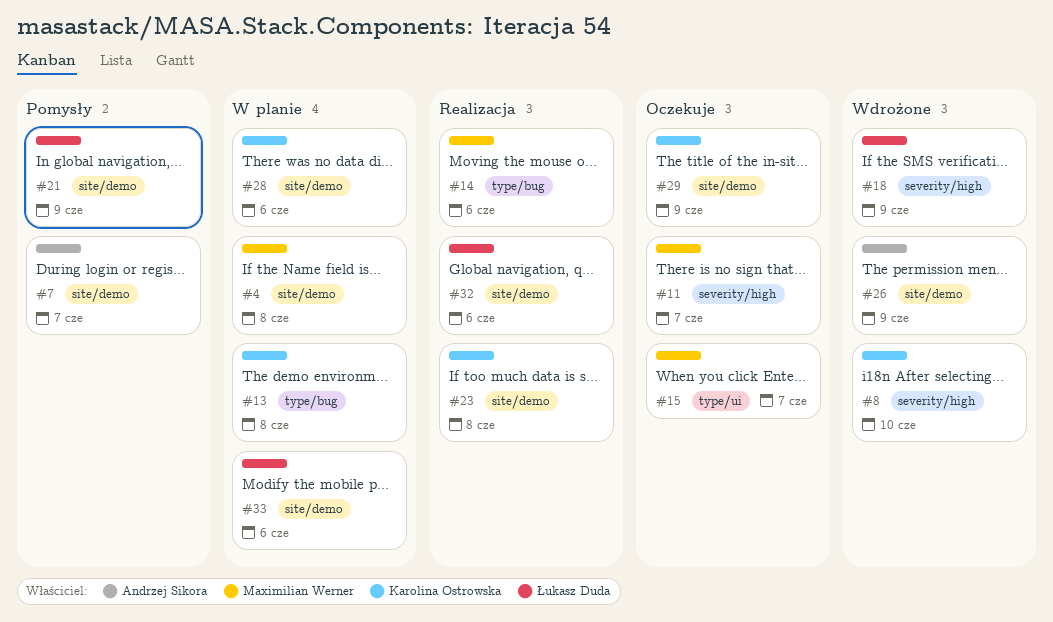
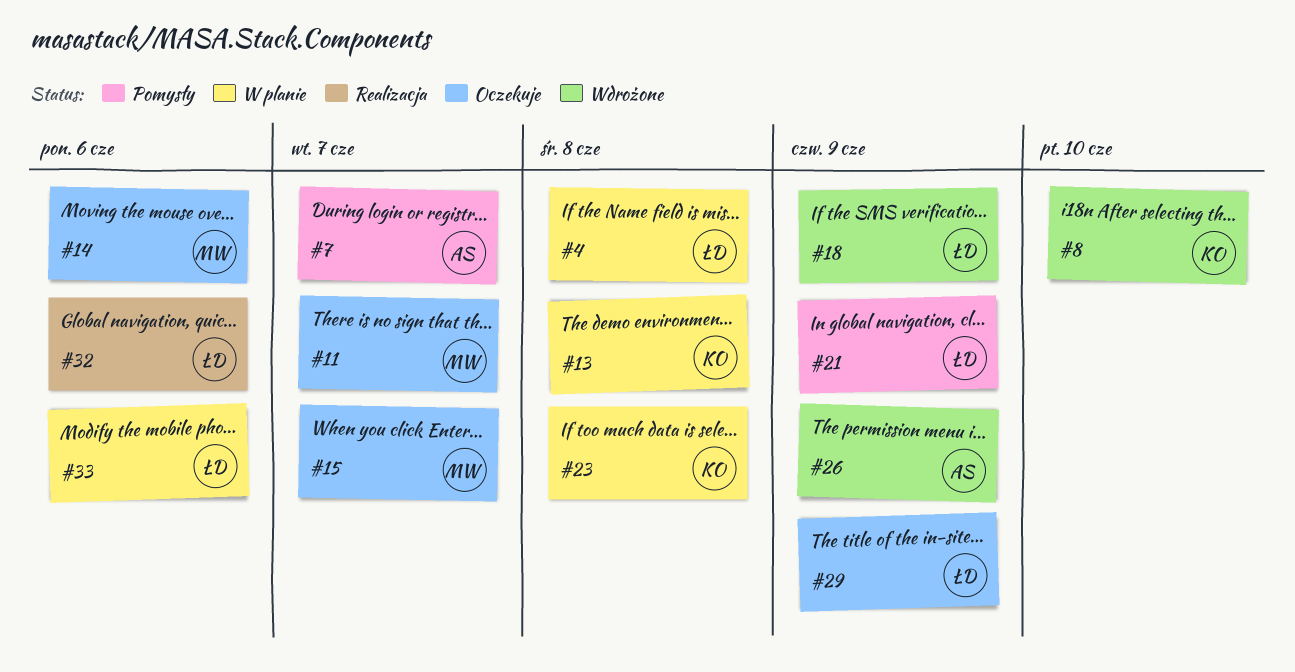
#4, owner: Maximilian Werner -> Łukasz Duda
#14, status: Realizacja -> Oczekuje
#23, status: Realizacja -> W planie
#28: present -> none
#29, owner: Karolina Ostrowska -> Łukasz Duda

